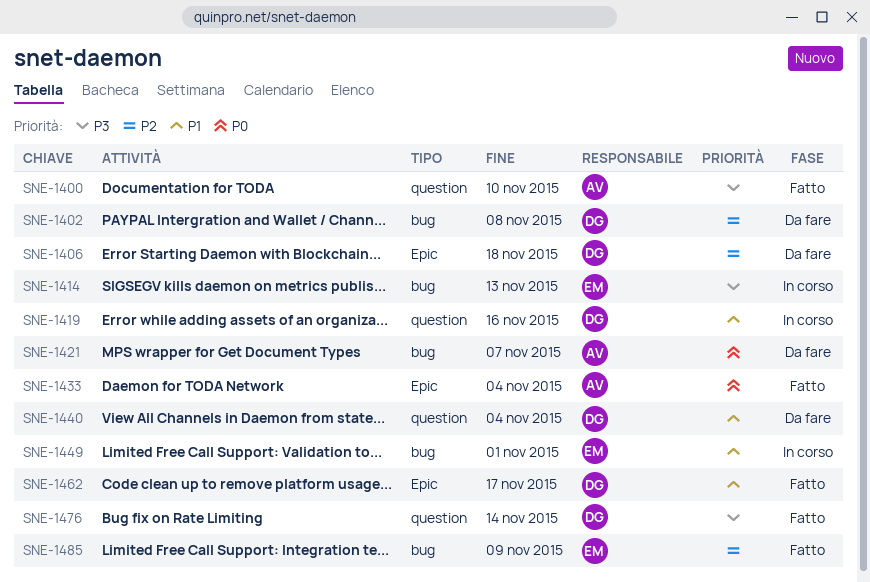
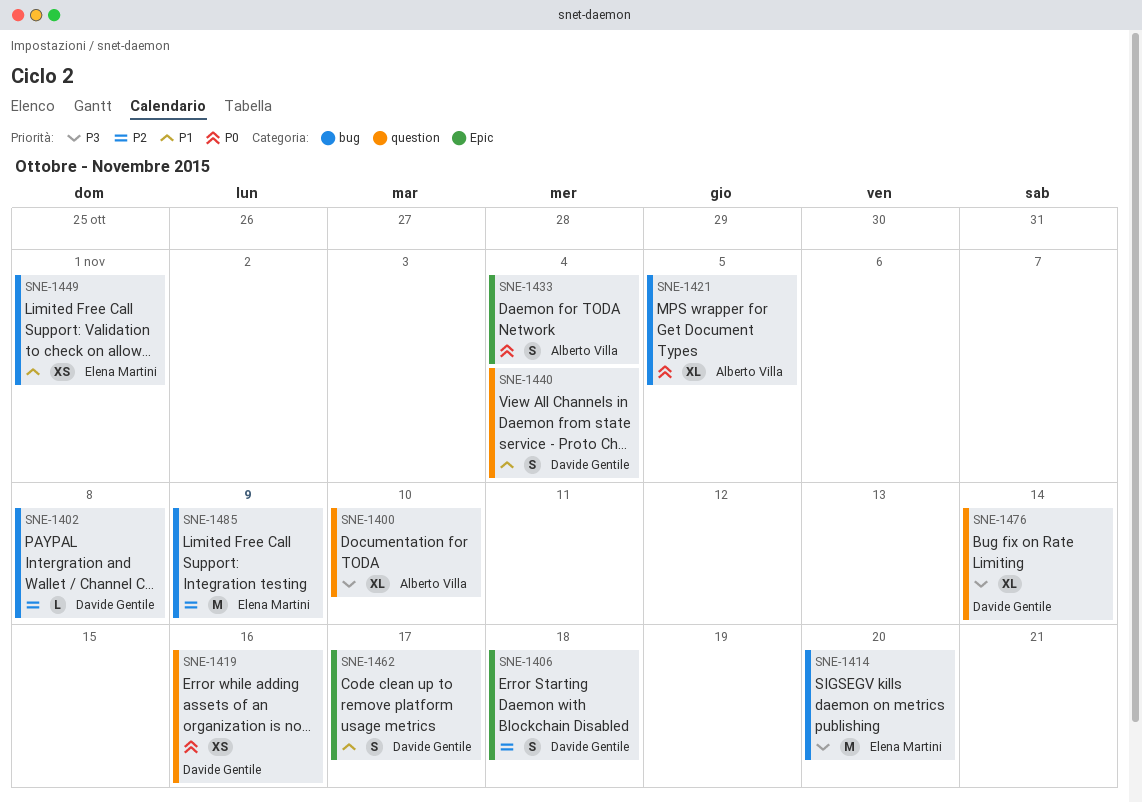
SNE-1414, due: Nov 13 -> Nov 20
SNE-1419, priority: P1 -> P0
SNE-1421, due: Nov 7 -> Nov 5

